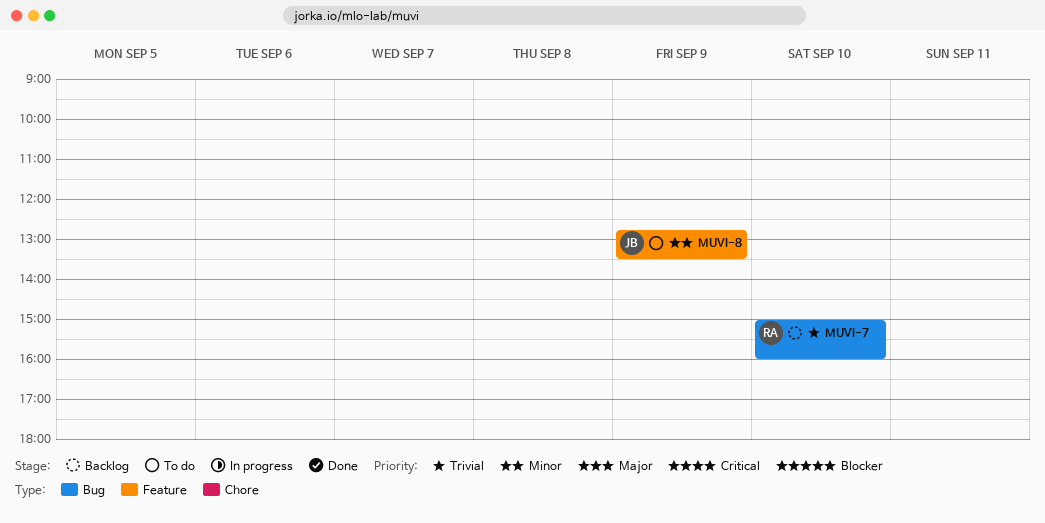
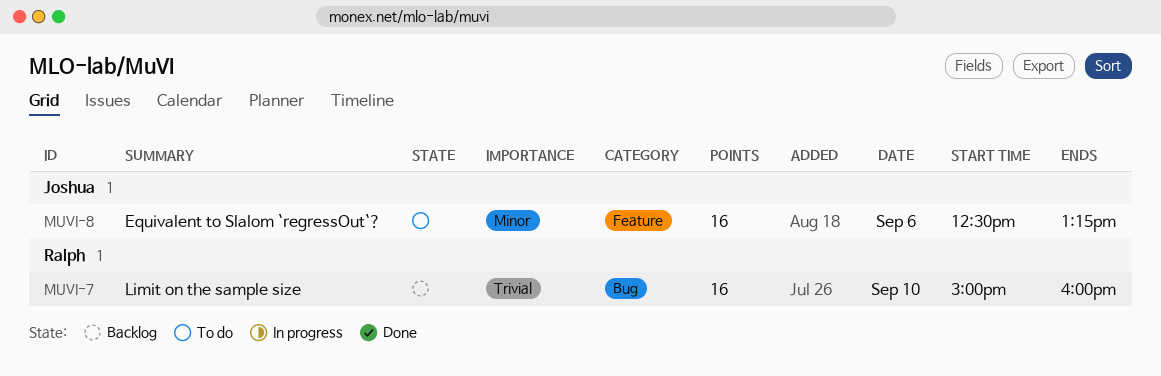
MUVI-8, day: Sep 9 -> Sep 6
MUVI-8, begins: 12:45 -> 12:30
MUVI-8, ends: 13:30 -> 13:15

